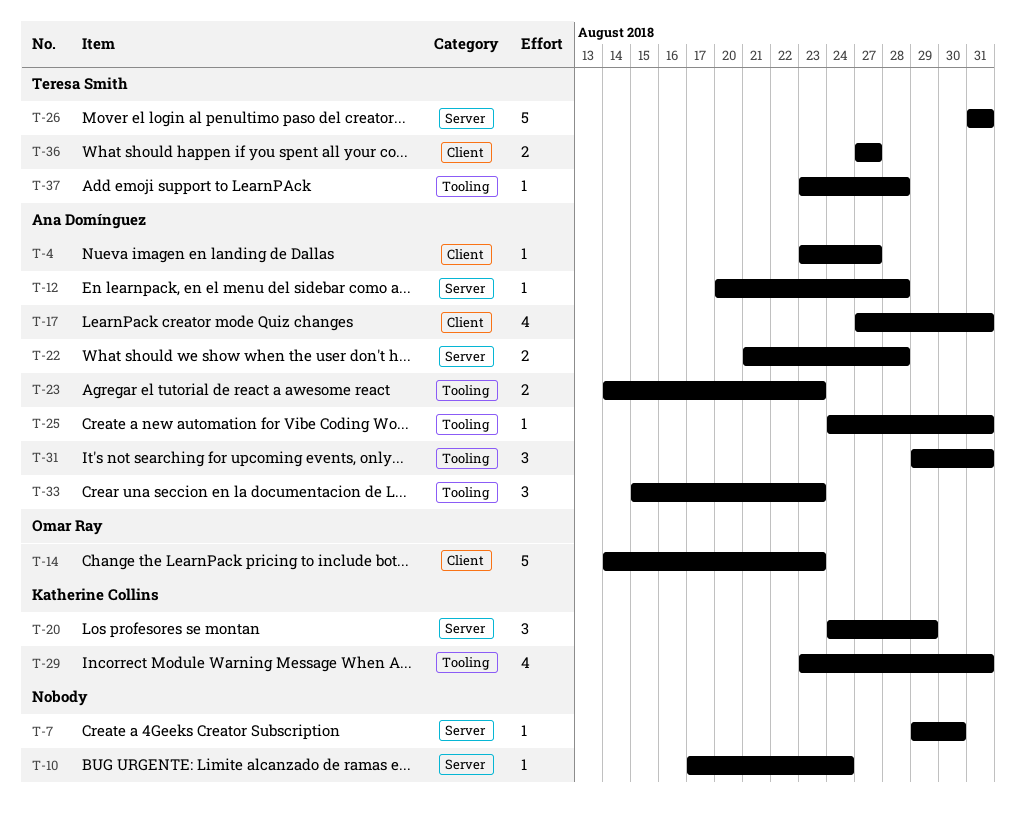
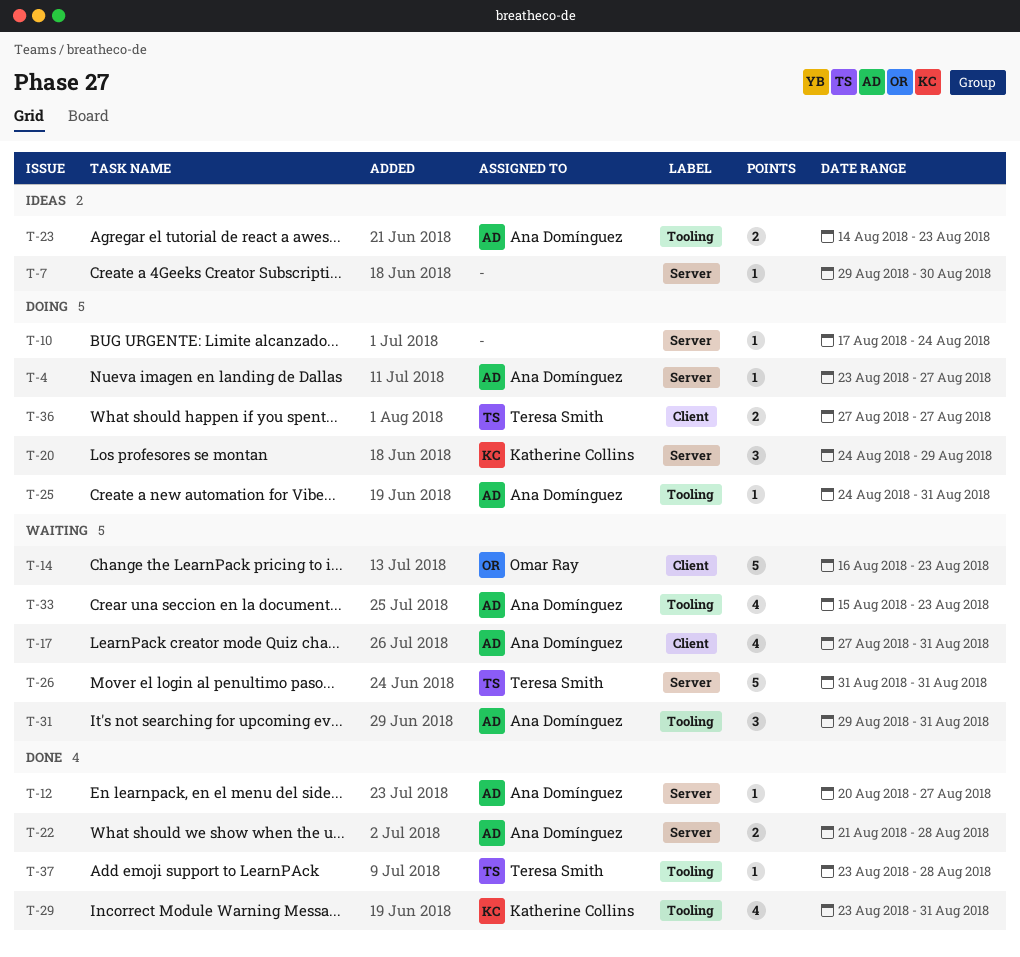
T-4, label: Client -> Server
T-12, due: Aug 28 -> Aug 27
T-14, start: Aug 14 -> Aug 16
T-33, estimate: 3 -> 4

